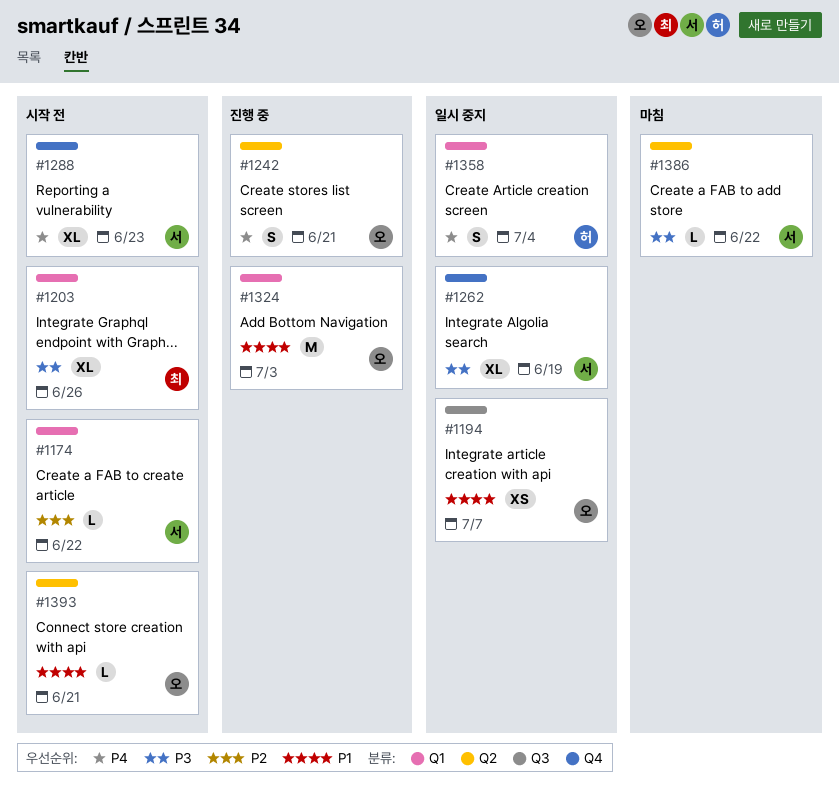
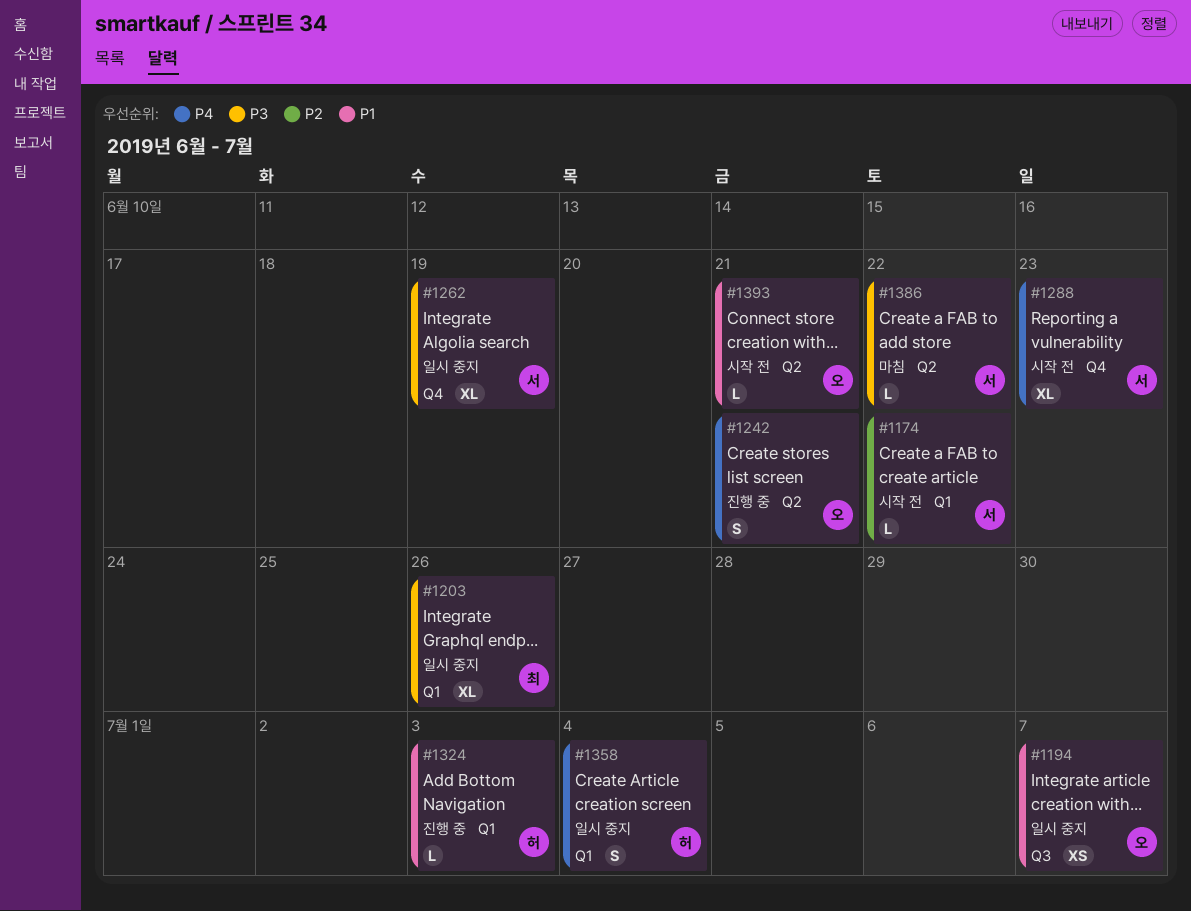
#1203, status: 시작 전 -> 일시 중지
#1324, owner: 오 -> 허
#1324, estimate: M -> L

